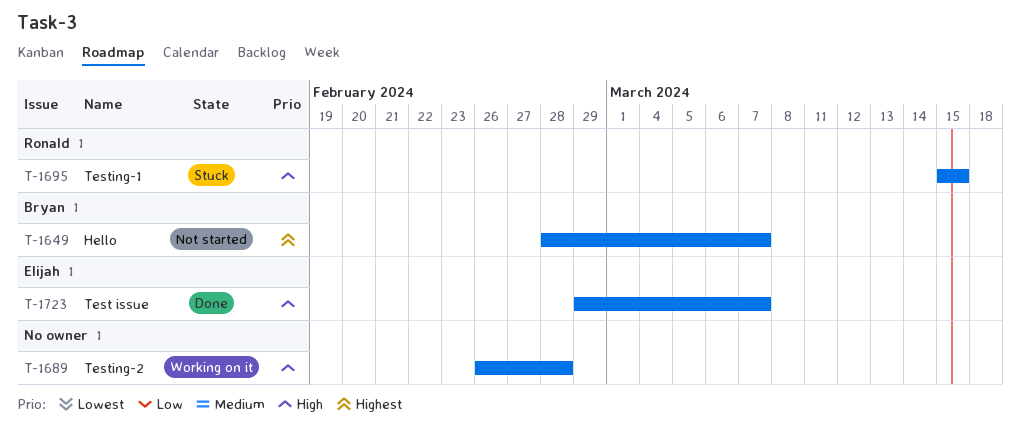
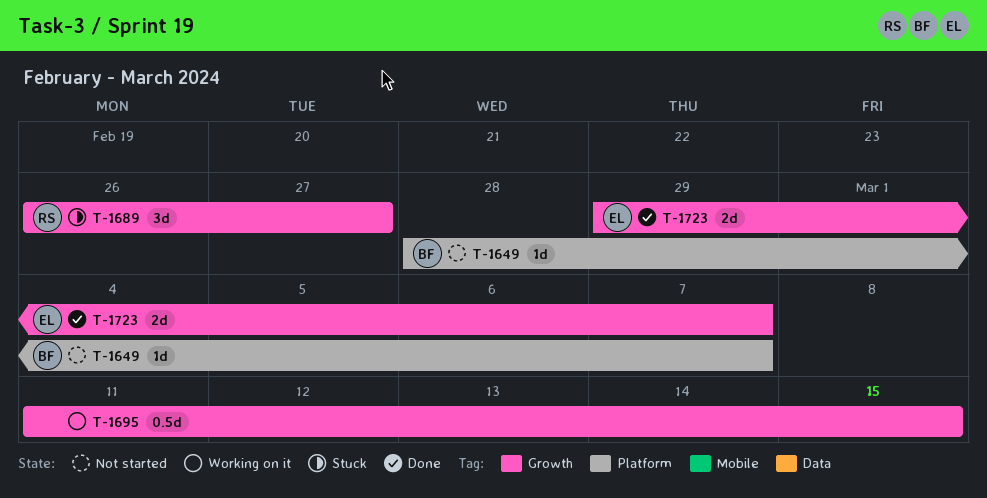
T-1689, status: Working on it -> Stuck
T-1689, owner: none -> Ronald
T-1689, due: Feb 28 -> Feb 27
T-1695, status: Stuck -> Working on it
T-1695, owner: Ronald -> none
T-1695, start: Mar 15 -> Mar 11

